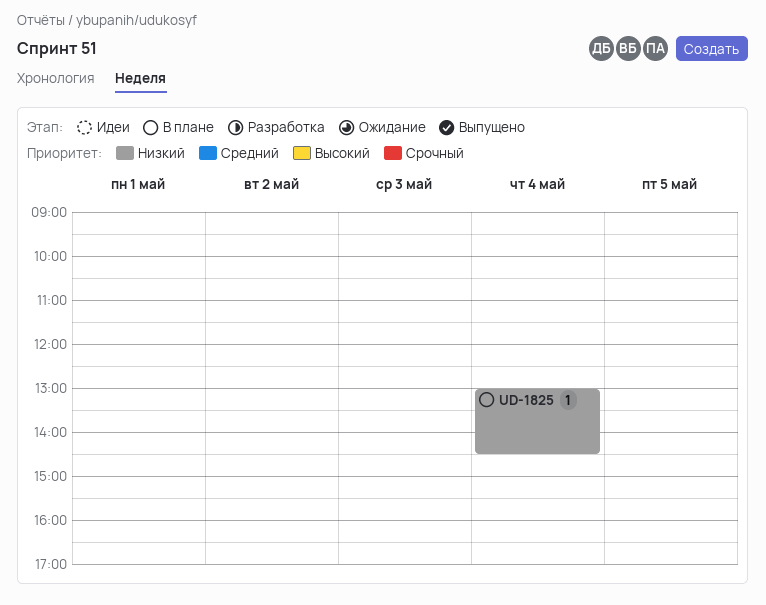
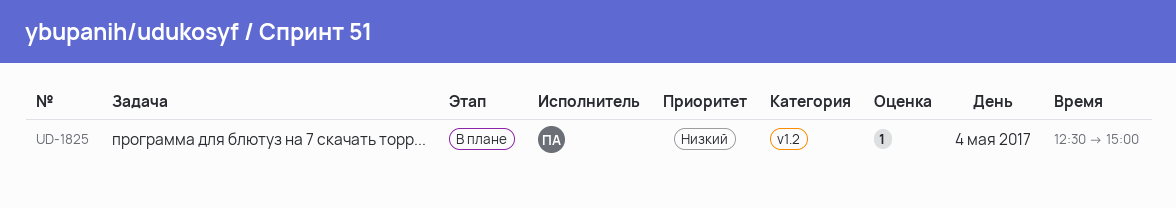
UD-1825, begins: 13:00 -> 12:30
UD-1825, ends: 14:30 -> 15:00

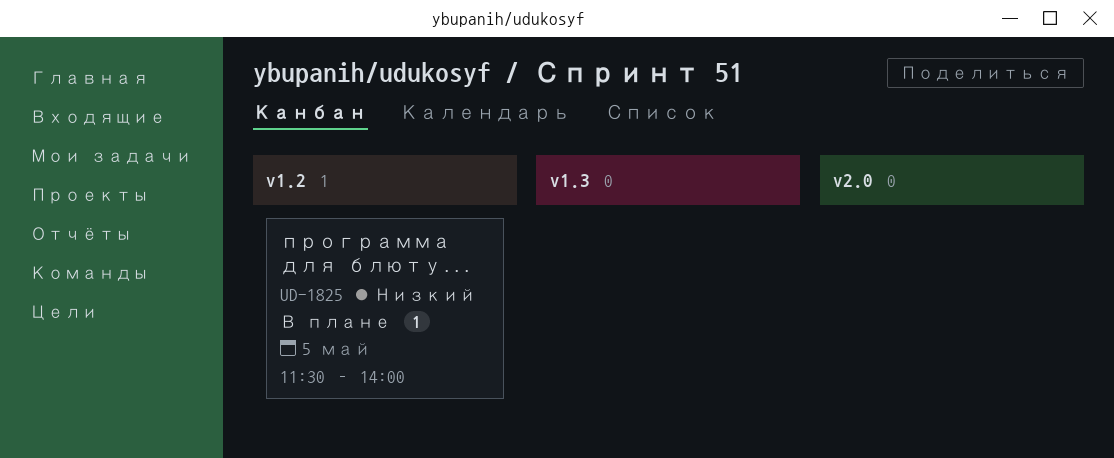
UD-1825, day: May 4 -> May 5
UD-1825, begins: 12:30 -> 11:30
UD-1825, ends: 15:00 -> 14:00

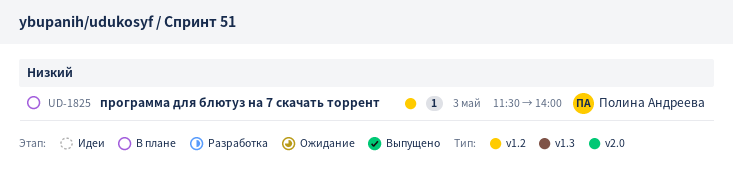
UD-1825, day: May 5 -> May 3

